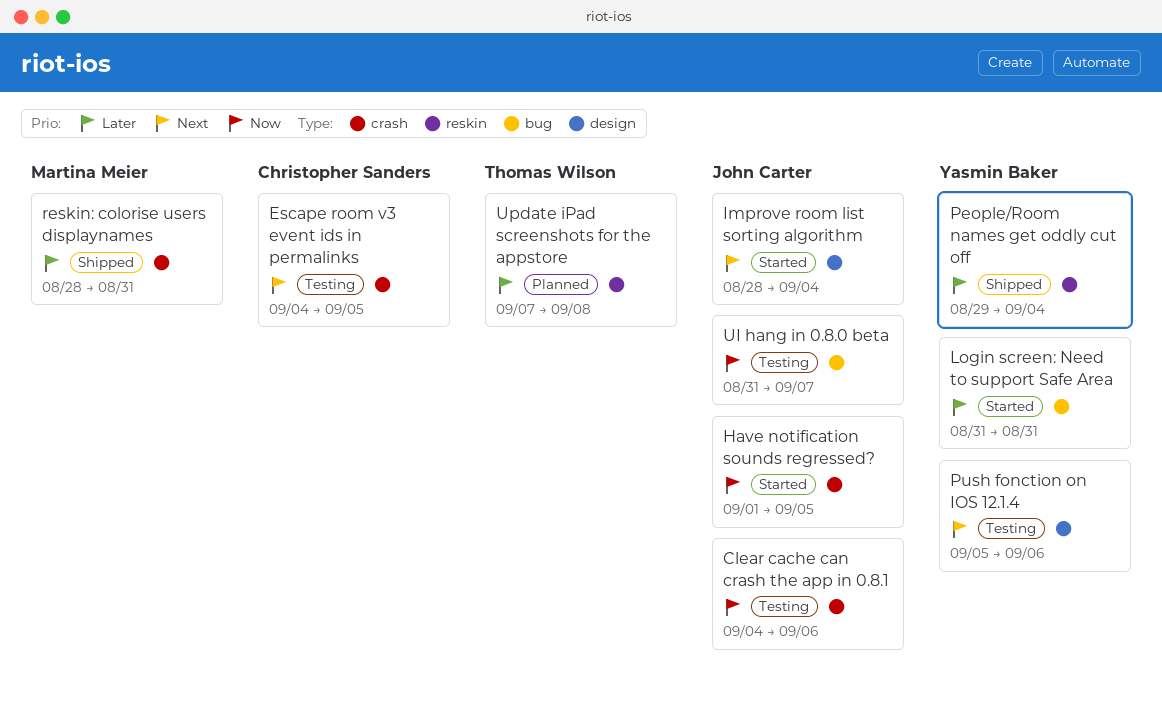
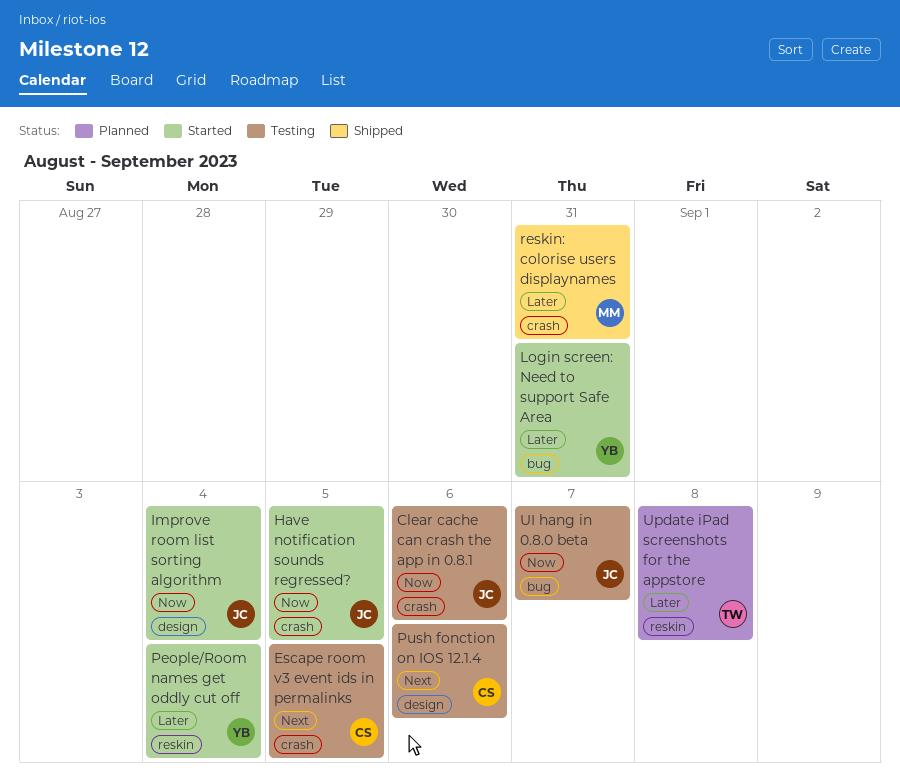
Improve room list sorting algorithm, priority: Next -> Now
People/Room names get oddly cut off, status: Shipped -> Started
Push fonction on IOS 12.1.4, owner: Yasmin Baker -> Christopher Sanders

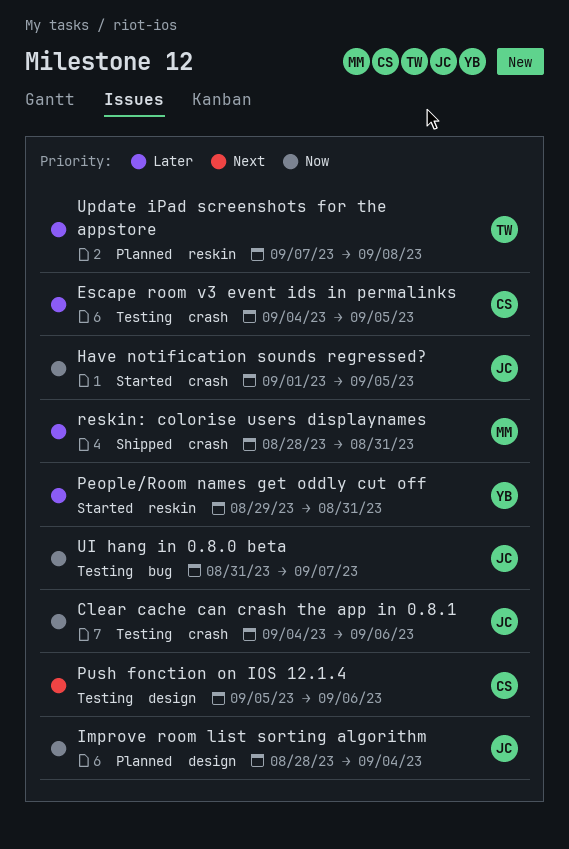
Escape room v3 event ids in permalinks, priority: Next -> Later
Improve room list sorting algorithm, status: Started -> Planned
Login screen: Need to support Safe Area: present -> none
People/Room names get oddly cut off, due: Sep 4 -> Aug 31

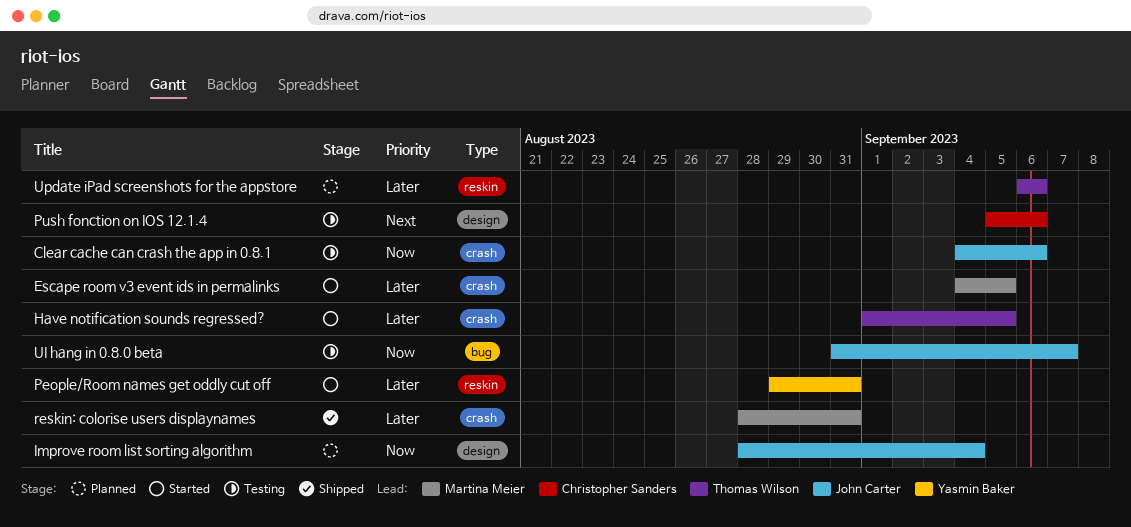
Escape room v3 event ids in permalinks, status: Testing -> Started
Escape room v3 event ids in permalinks, owner: Christopher Sanders -> Martina Meier
Have notification sounds regressed?, owner: John Carter -> Thomas Wilson
Have notification sounds regressed?, priority: Now -> Later
Update iPad screenshots for the appstore, start: Sep 7 -> Sep 6
Update iPad screenshots for the appstore, due: Sep 8 -> Sep 6

